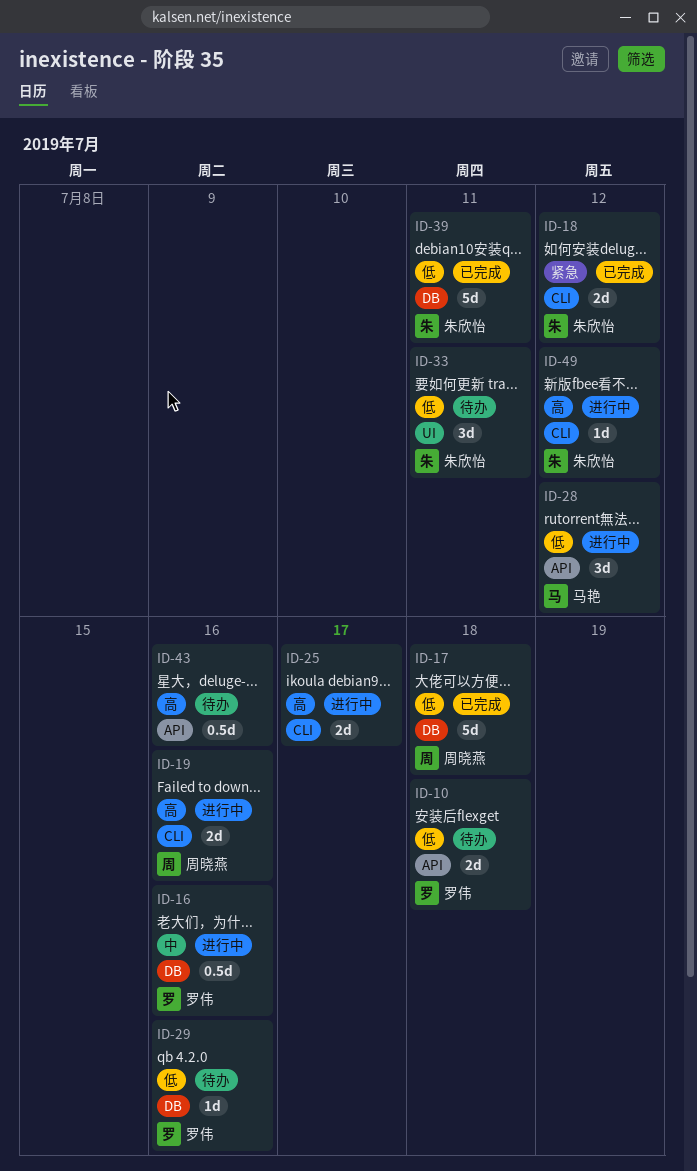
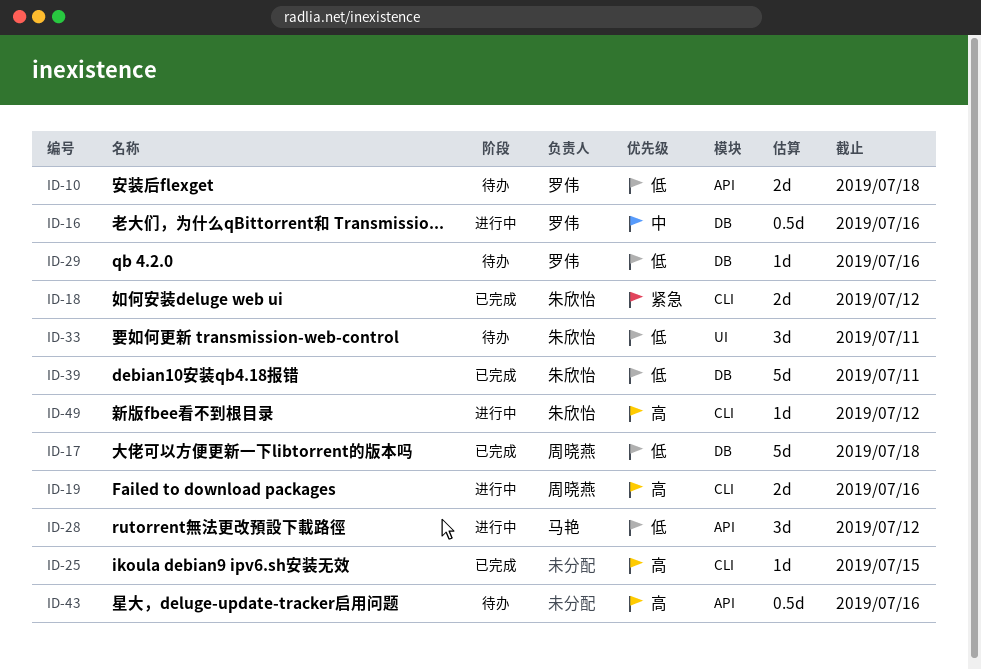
ID-25, status: 进行中 -> 已完成
ID-25, estimate: 2d -> 1d
ID-25, due: Jul 17 -> Jul 15

